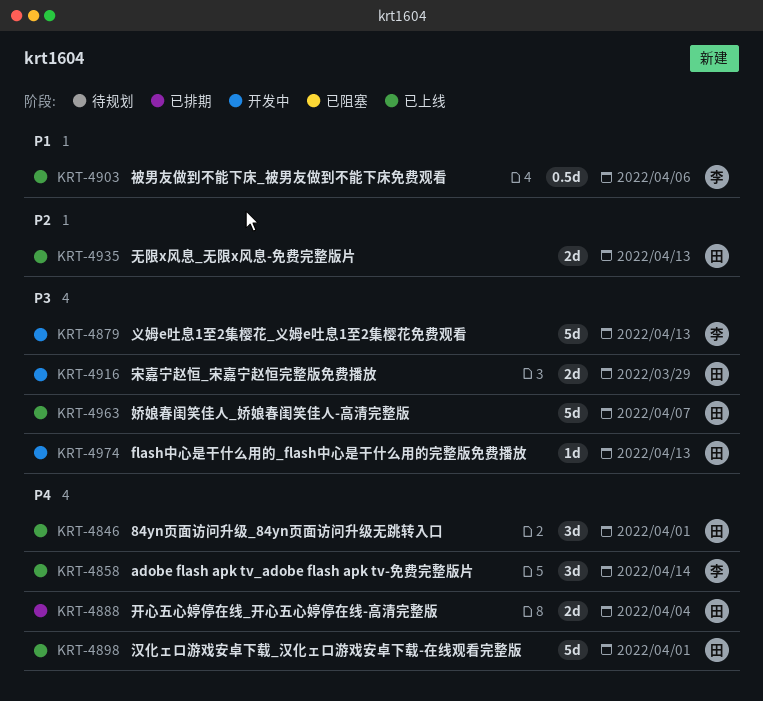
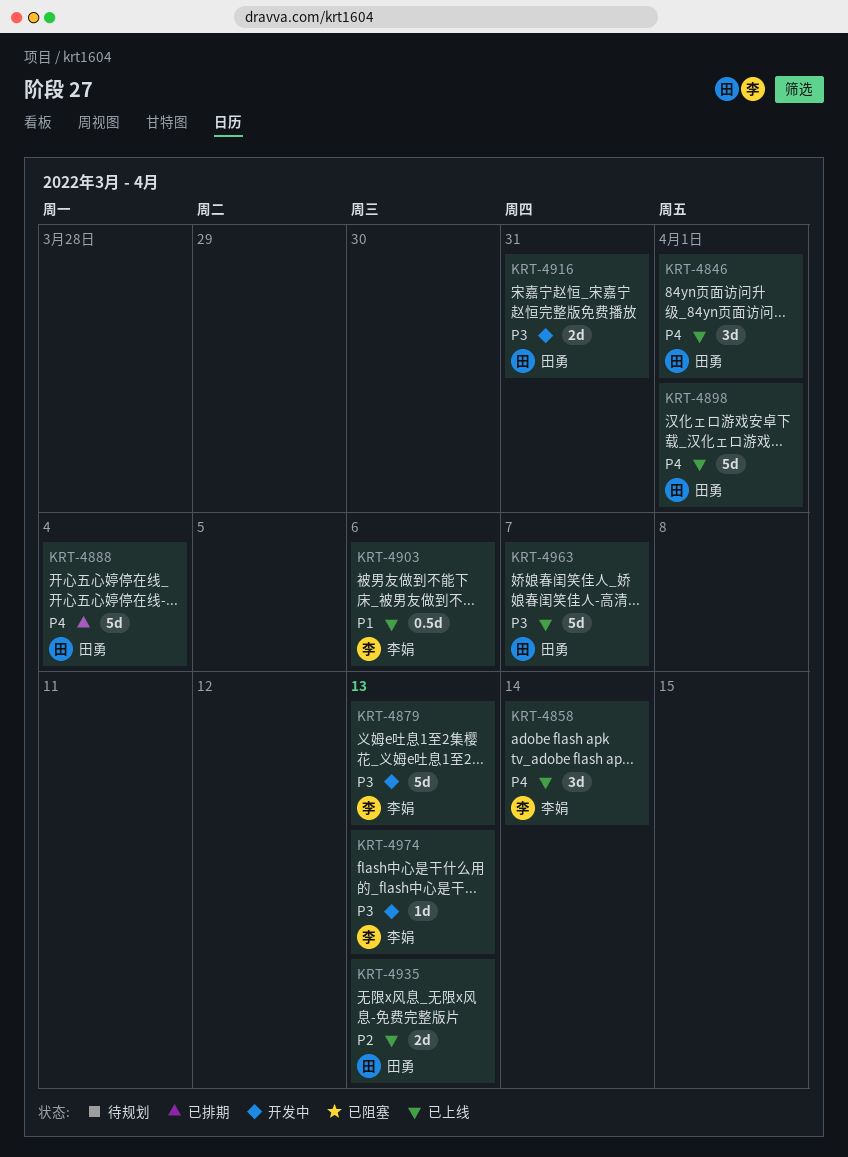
KRT-4888, estimate: 2d -> 5d
KRT-4916, due: Mar 29 -> Mar 31
KRT-4974, owner: 田勇 -> 李娟

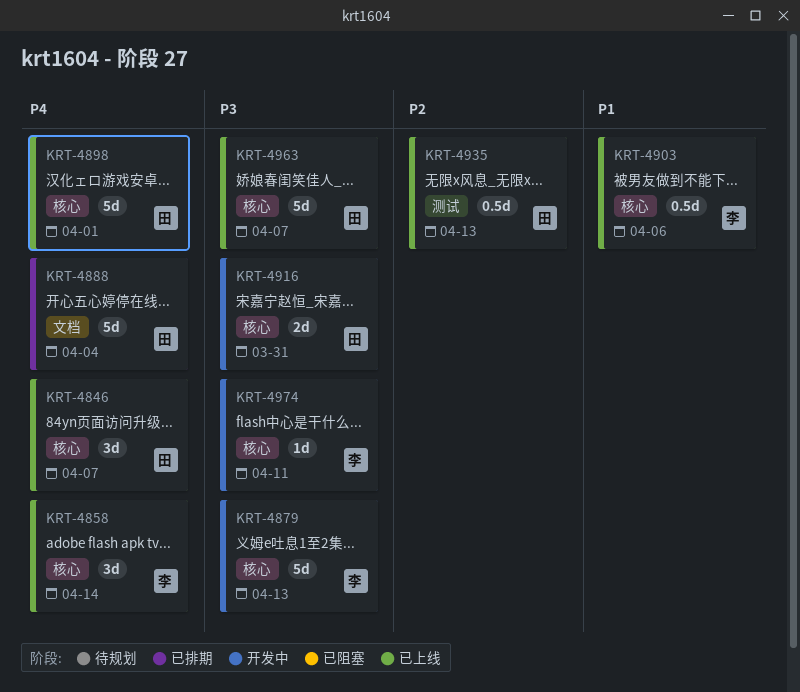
KRT-4846, due: Apr 1 -> Apr 7
KRT-4935, estimate: 2d -> 0.5d
KRT-4974, due: Apr 13 -> Apr 11

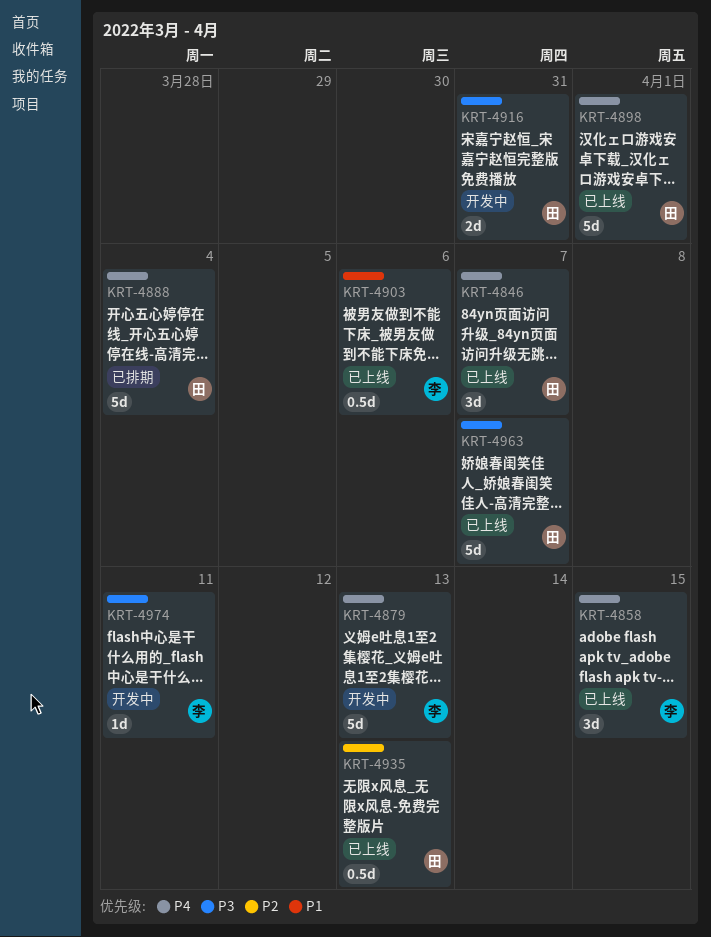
KRT-4858, due: Apr 14 -> Apr 15
KRT-4879, priority: P3 -> P4

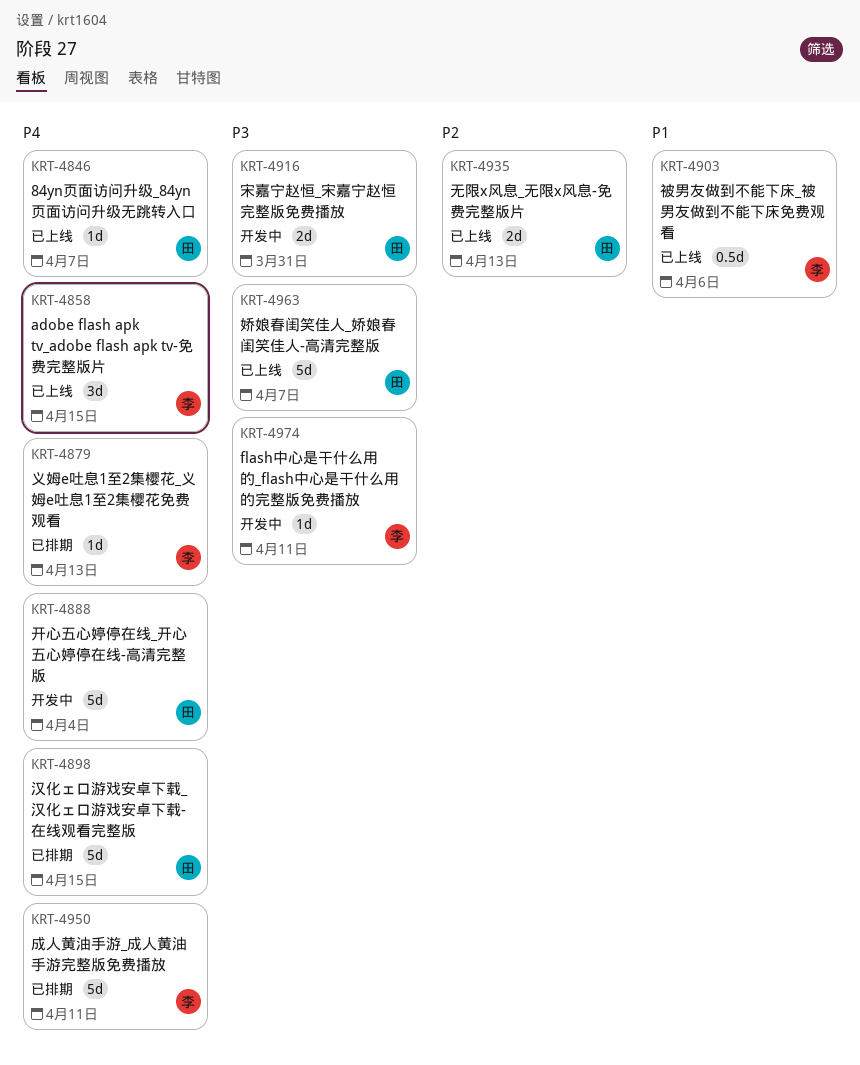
KRT-4846, estimate: 3d -> 1d
KRT-4879, status: 开发中 -> 已排期
KRT-4879, estimate: 5d -> 1d
KRT-4888, status: 已排期 -> 开发中
KRT-4898, status: 已上线 -> 已排期
KRT-4898, due: Apr 1 -> Apr 15
KRT-4935, estimate: 0.5d -> 2d
KRT-4950: none -> present

